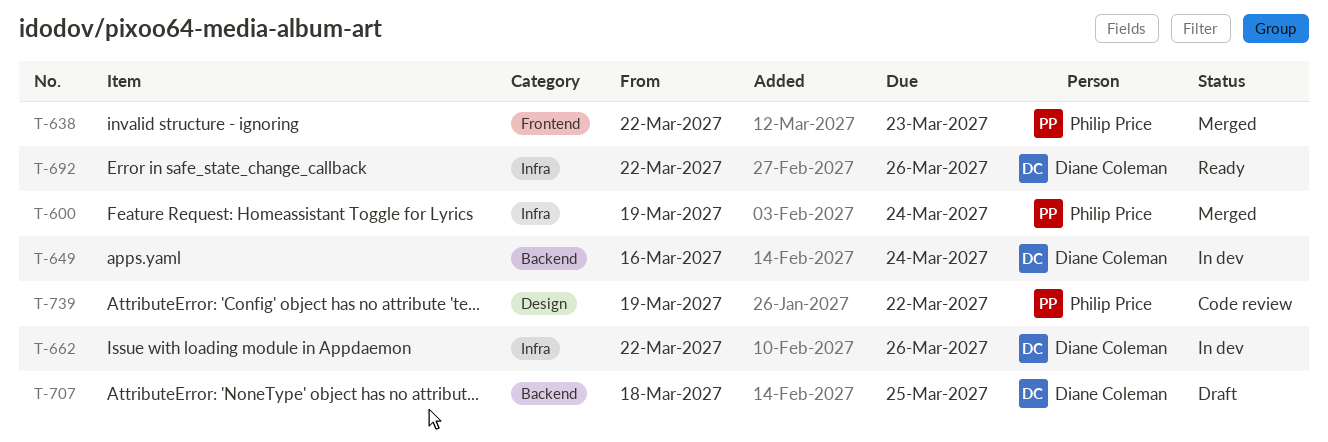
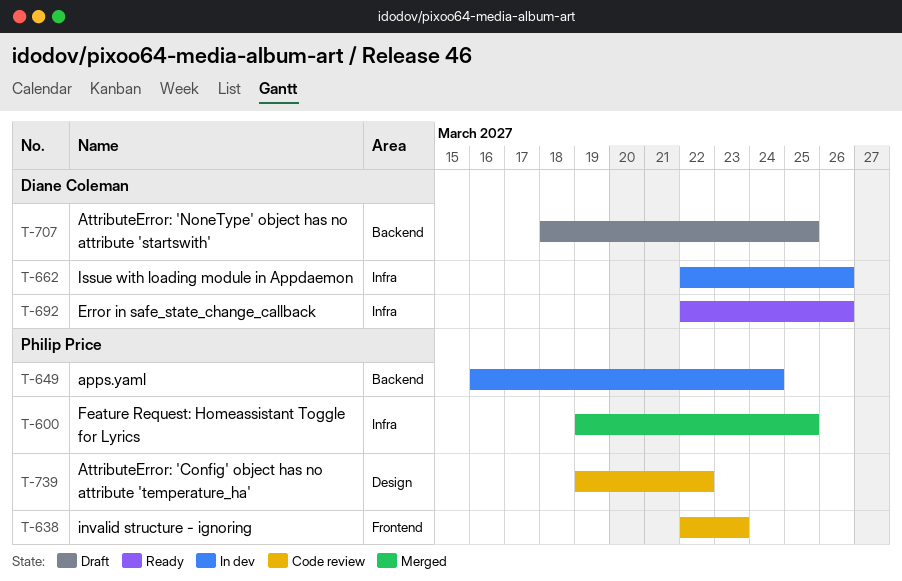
T-600, due: Mar 24 -> Mar 25
T-638, status: Merged -> Code review
T-649, owner: Diane Coleman -> Philip Price

